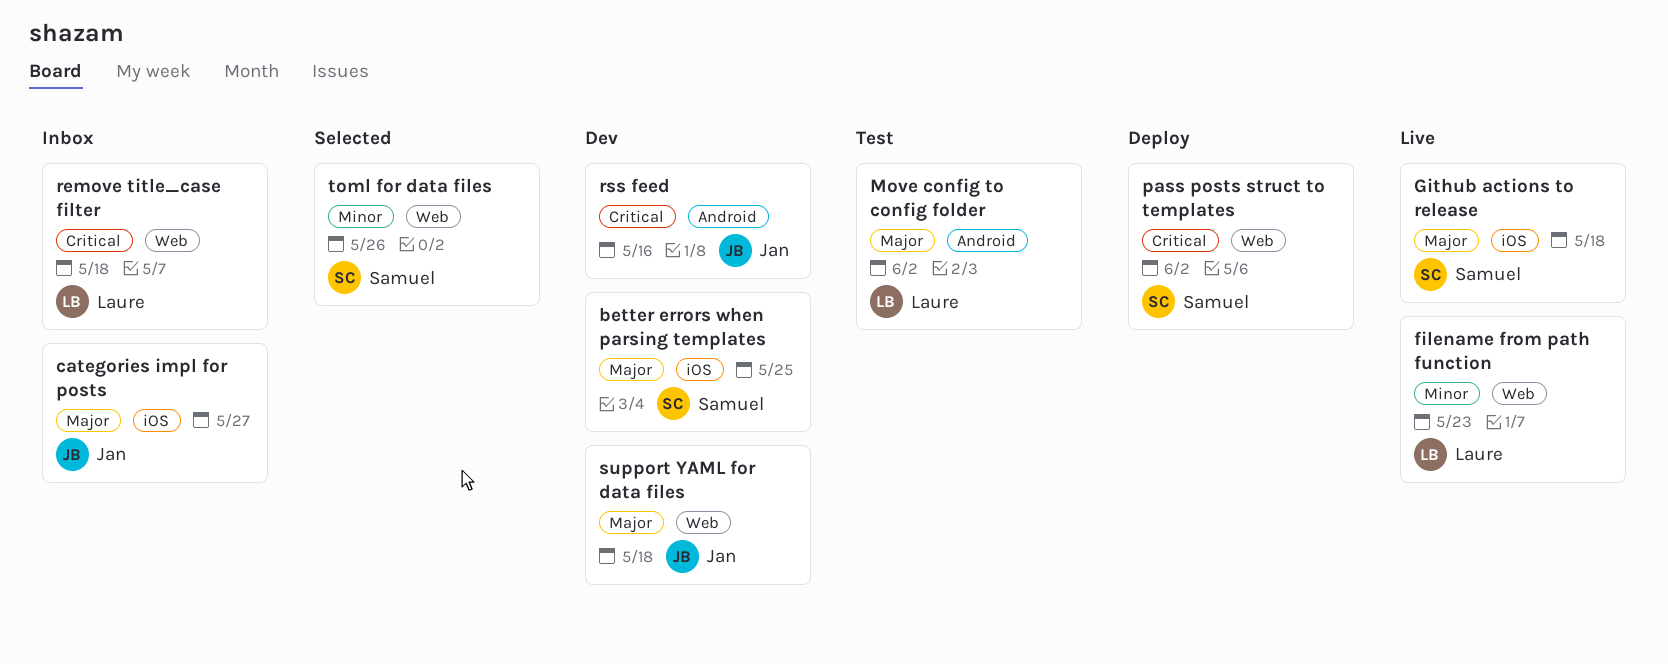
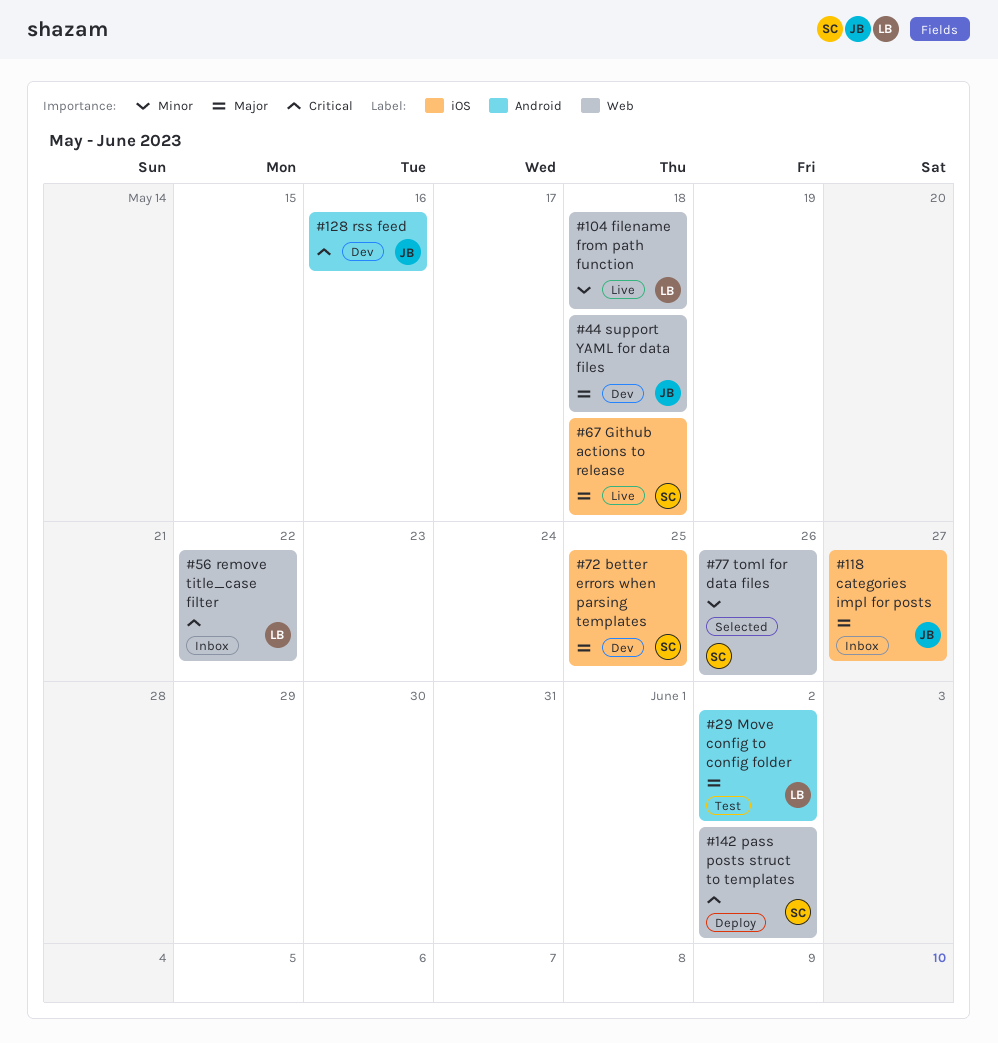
filename from path function, due: May 23 -> May 18
remove title_case filter, due: May 18 -> May 22

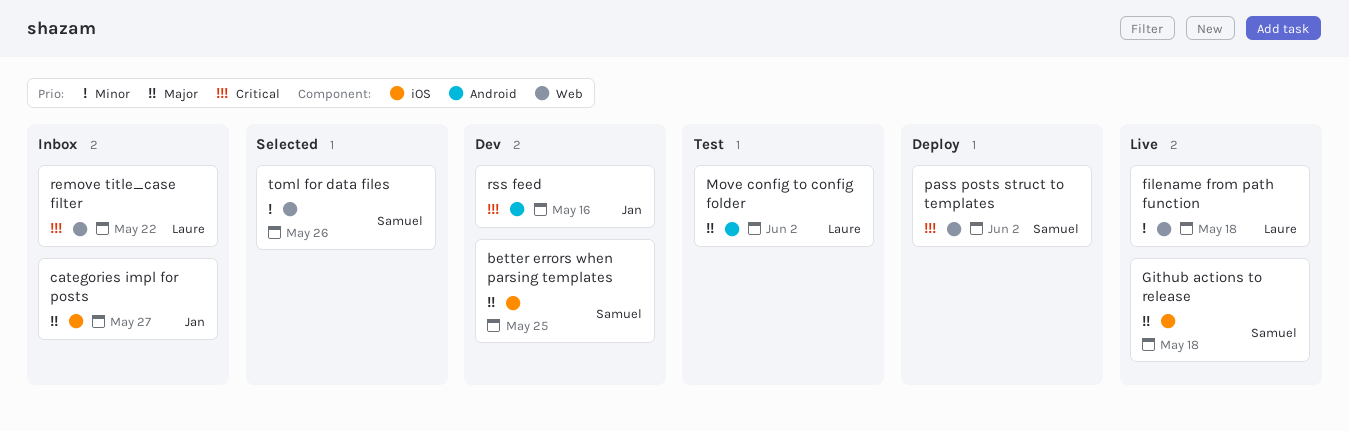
support YAML for data files: present -> none

